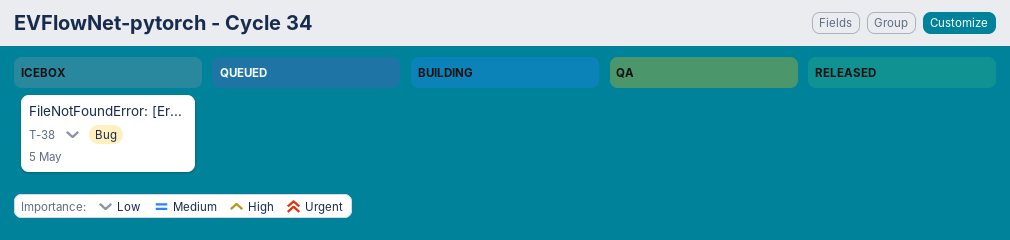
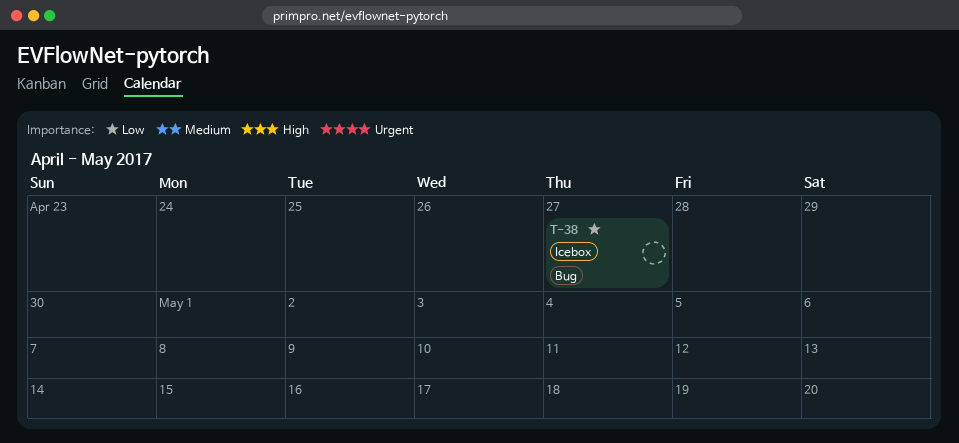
T-38, due: May 5 -> Apr 27

